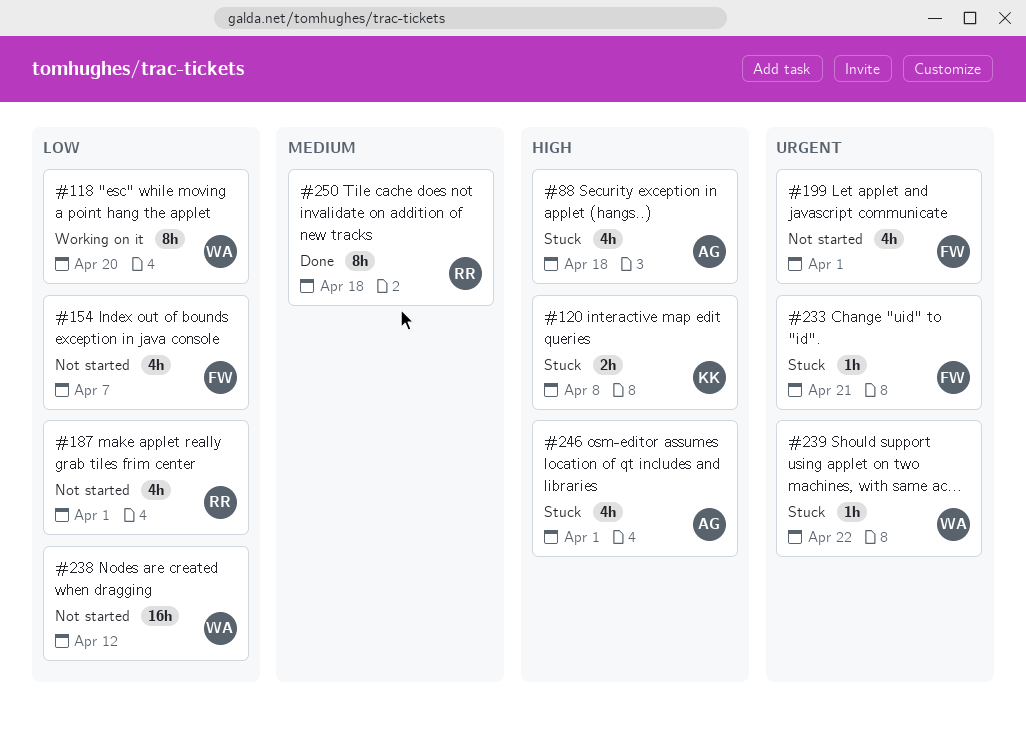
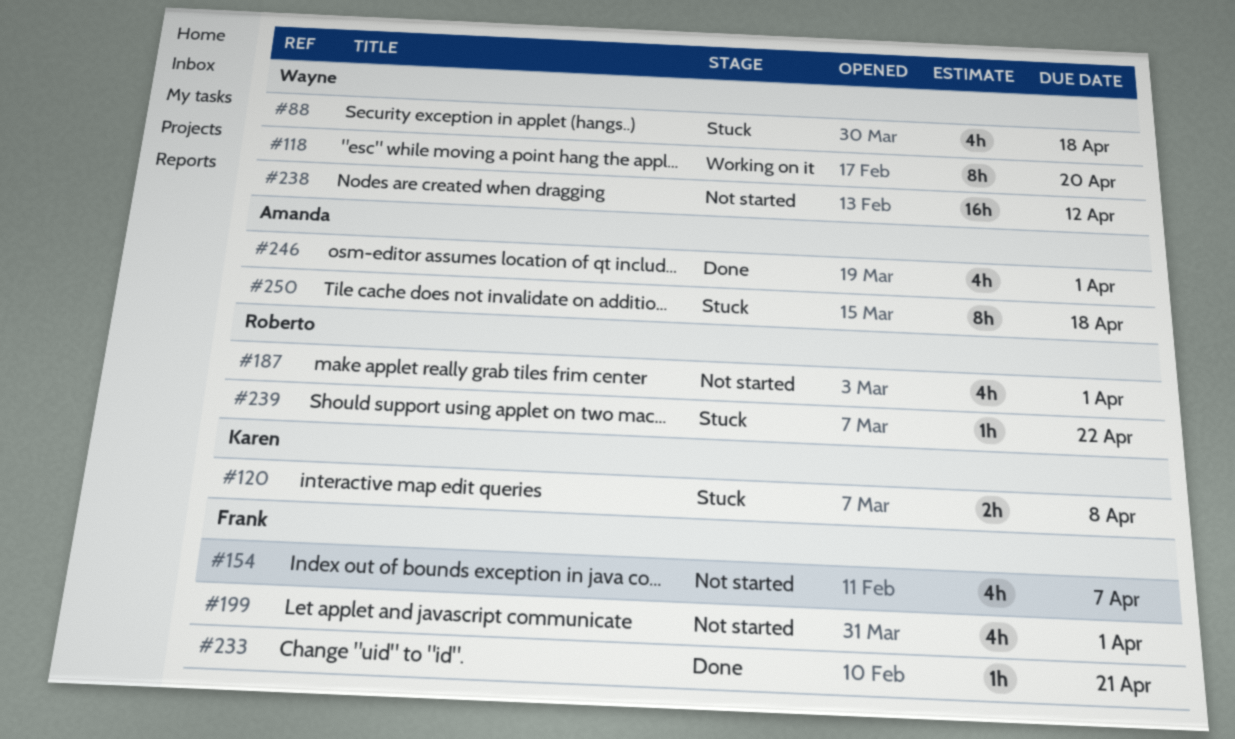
#88, owner: Amanda -> Wayne
#233, status: Stuck -> Done
#239, owner: Wayne -> Roberto
#246, status: Stuck -> Done
#250, status: Done -> Stuck
#250, owner: Roberto -> Amanda

